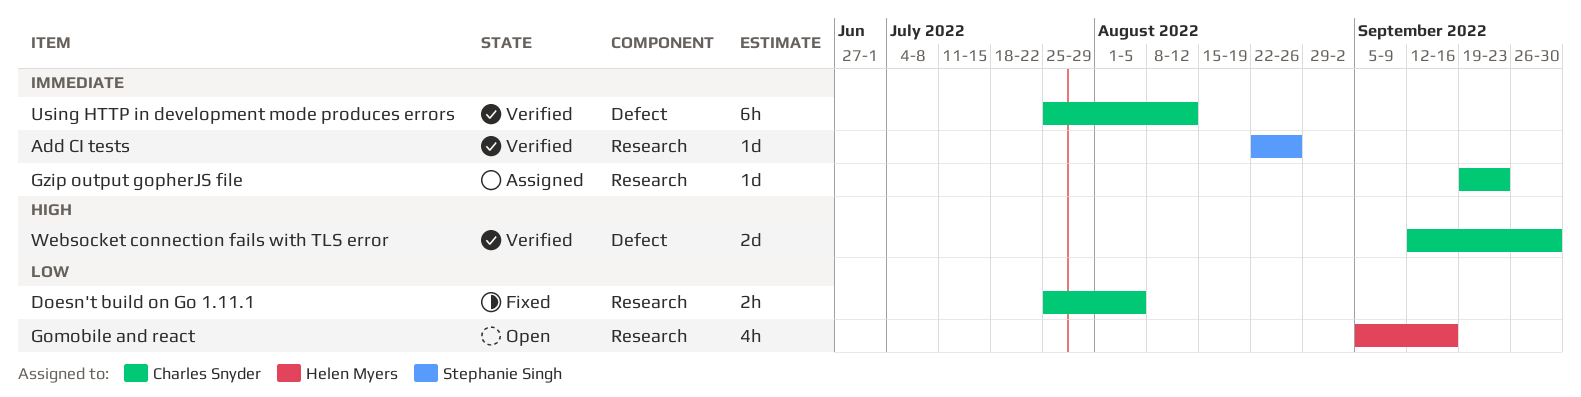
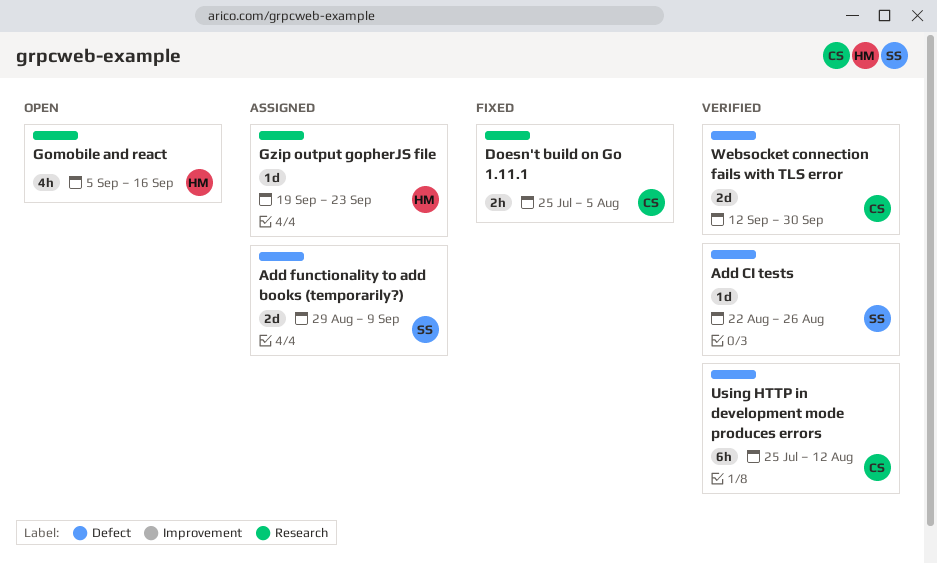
Add CI tests, label: Research -> Defect
Add functionality to add books (temporarily?): none -> present
Gzip output gopherJS file, owner: Charles Snyder -> Helen Myers

